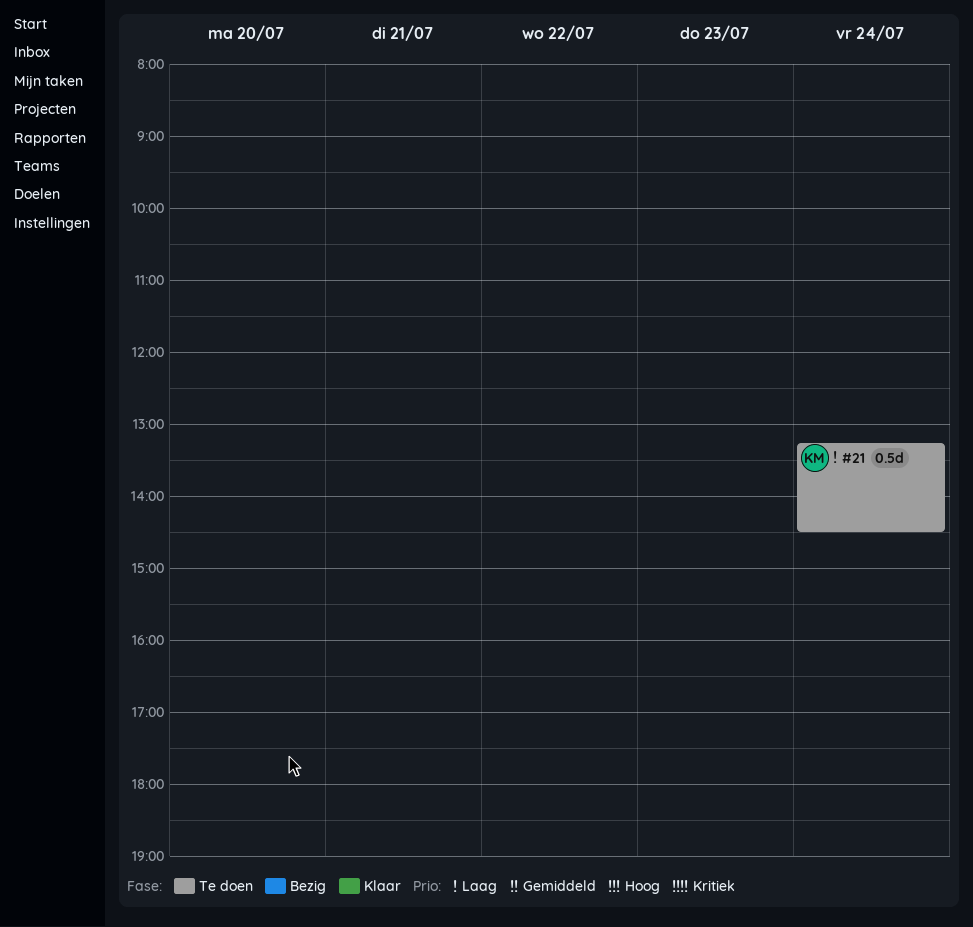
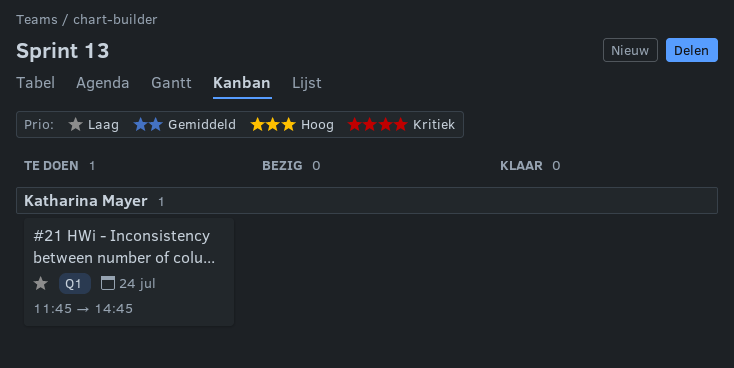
#21, begins: 13:15 -> 11:45
#21, ends: 14:30 -> 14:45

